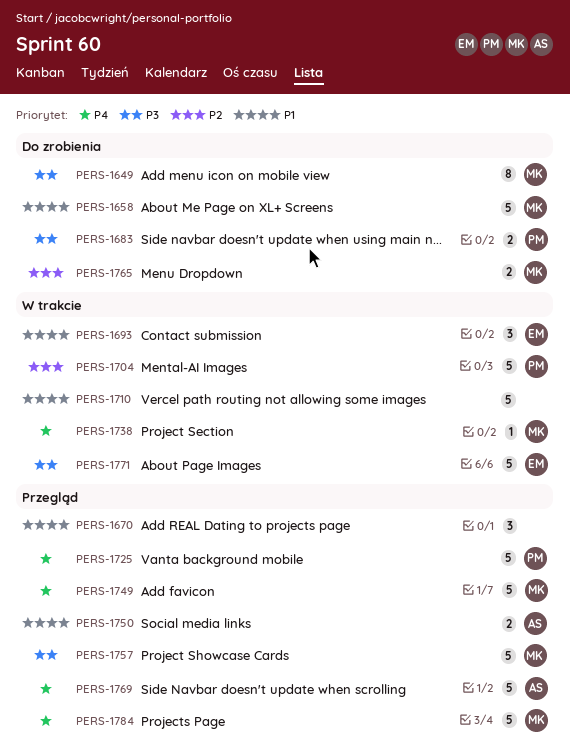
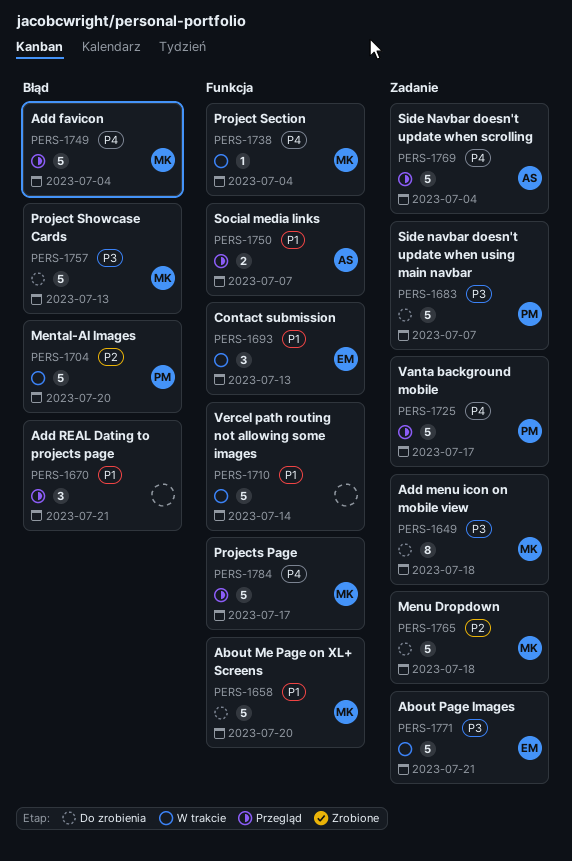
PERS-1683, estimate: 2 -> 5
PERS-1757, status: Przegląd -> Do zrobienia
PERS-1765, estimate: 2 -> 5

